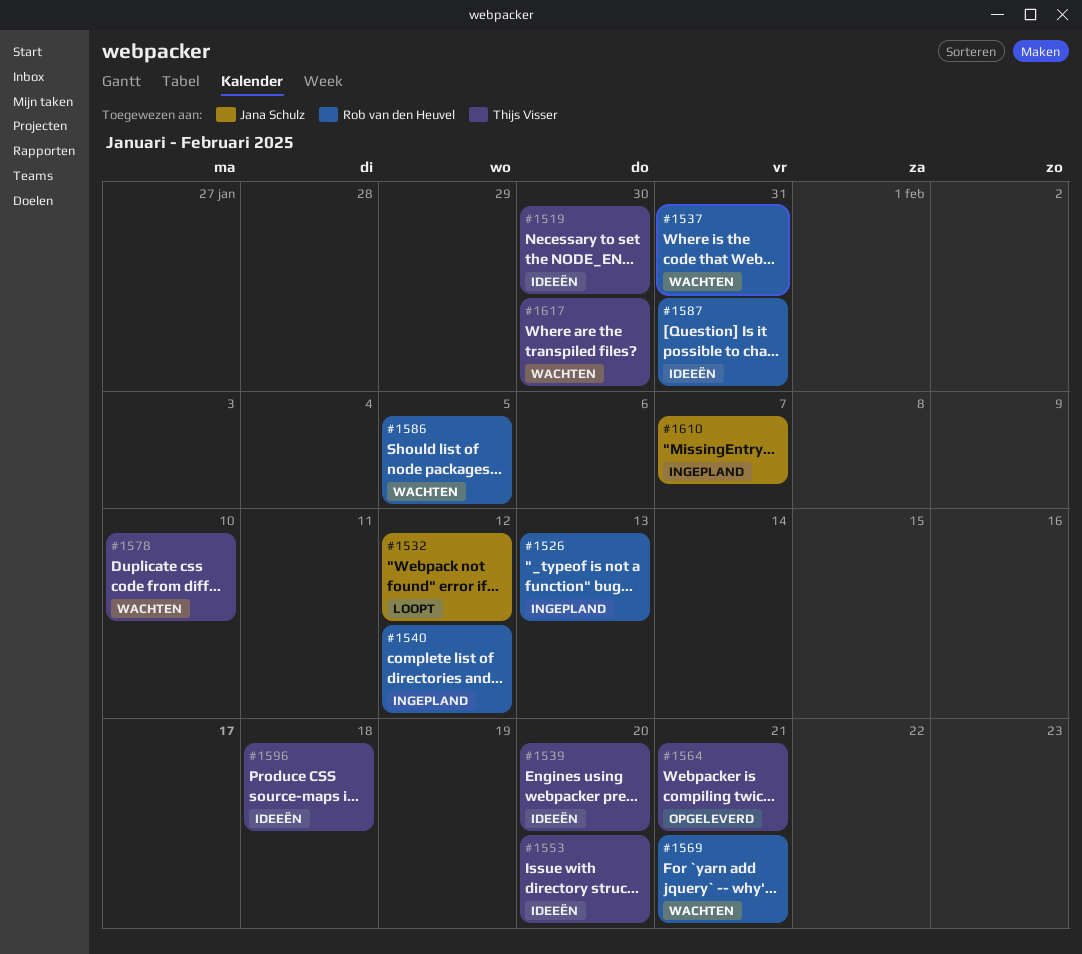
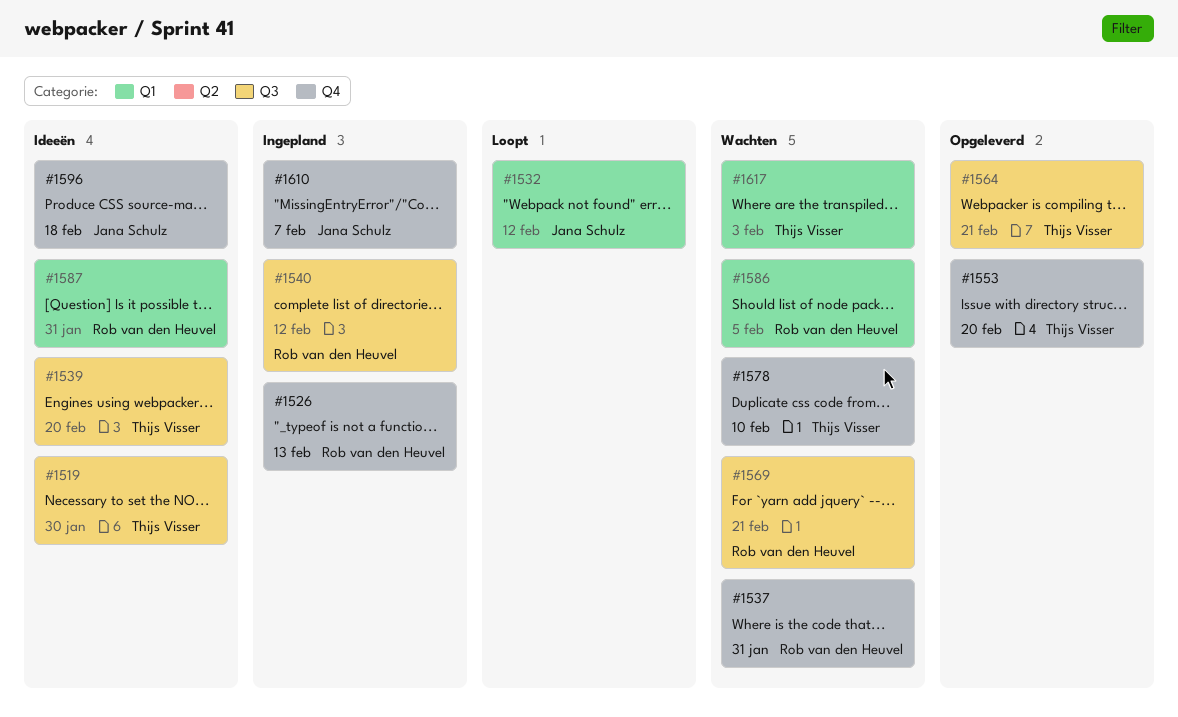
#1553, status: Ideeën -> Opgeleverd
#1596, owner: Thijs Visser -> Jana Schulz
#1617, due: Jan 30 -> Feb 3

